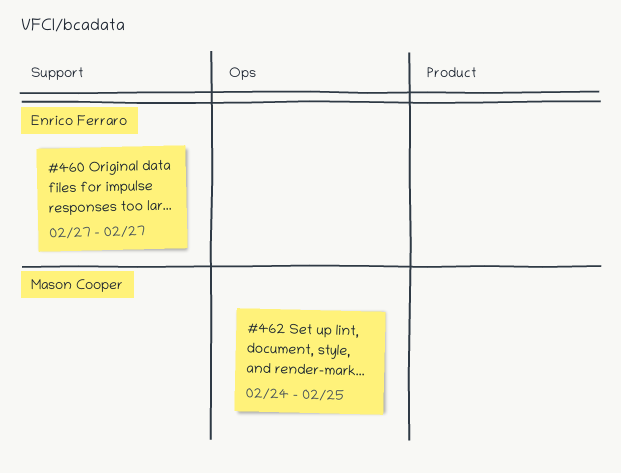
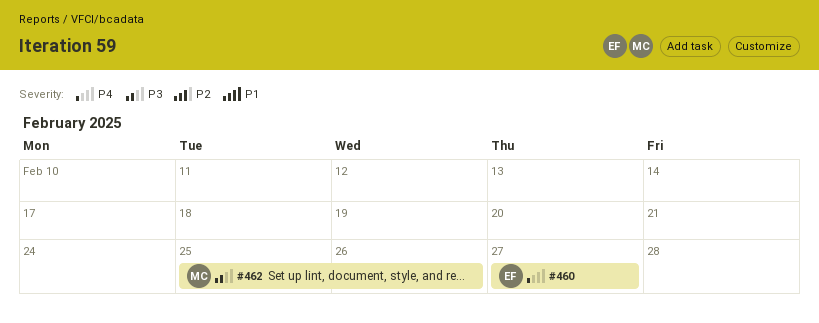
#462, start: Feb 24 -> Feb 25
#462, due: Feb 25 -> Feb 26

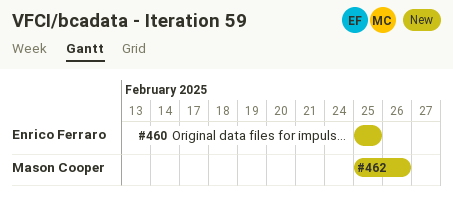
#460, start: Feb 27 -> Feb 25
#460, due: Feb 27 -> Feb 25

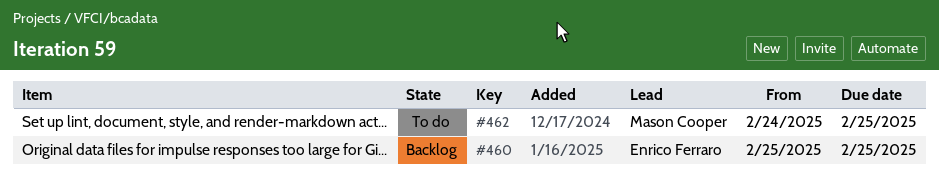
#462, start: Feb 25 -> Feb 24
#462, due: Feb 26 -> Feb 25

